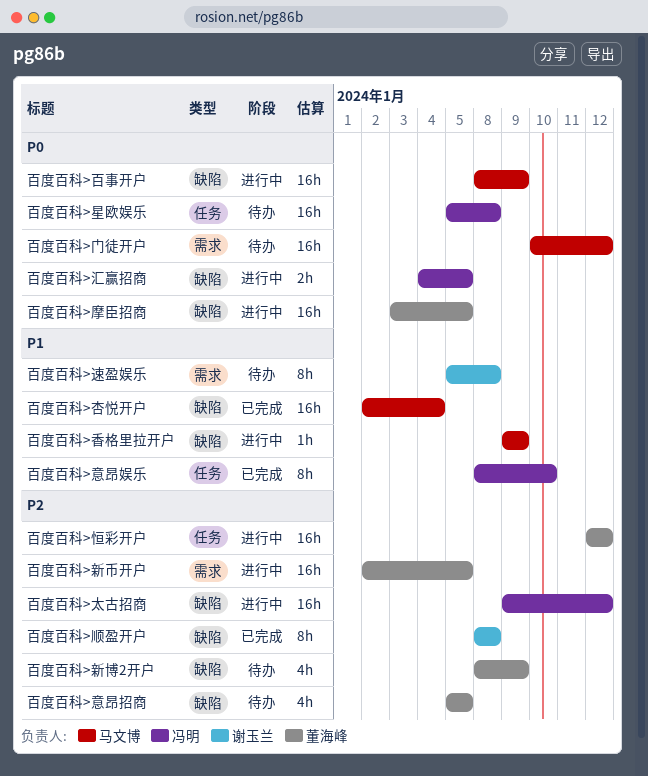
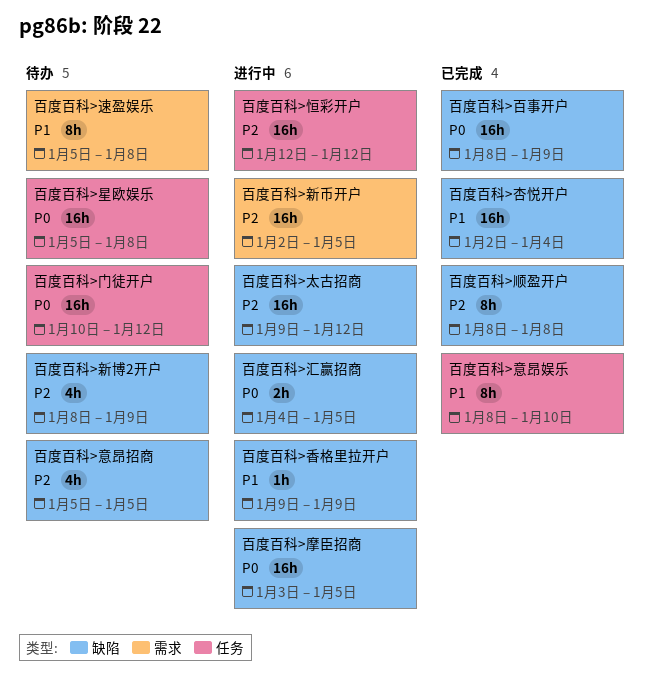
百度百科>百事开户, status: 进行中 -> 已完成
百度百科>门徒开户, label: 需求 -> 任务

